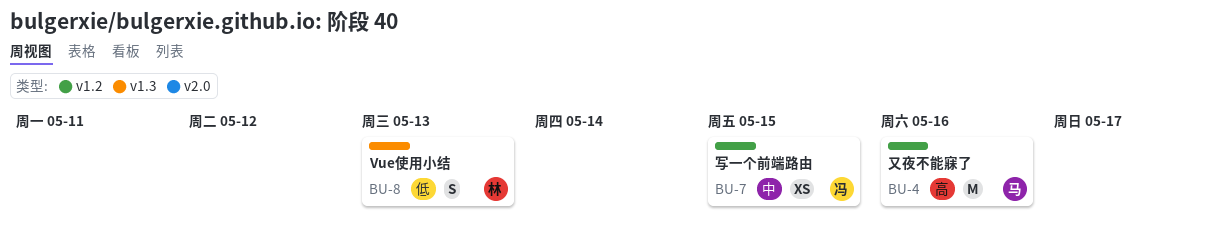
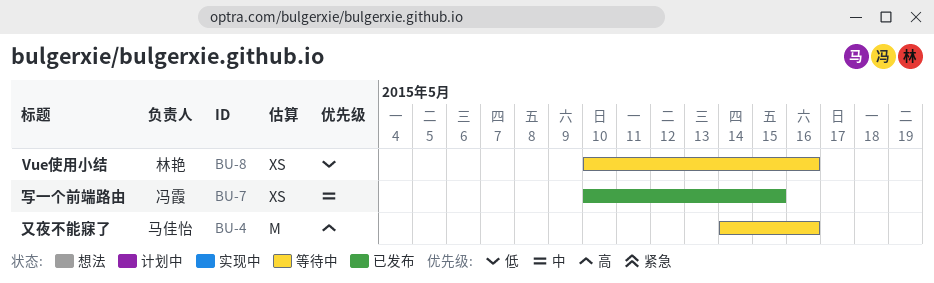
BU-8, estimate: S -> XS
BU-8, due: May 13 -> May 16

